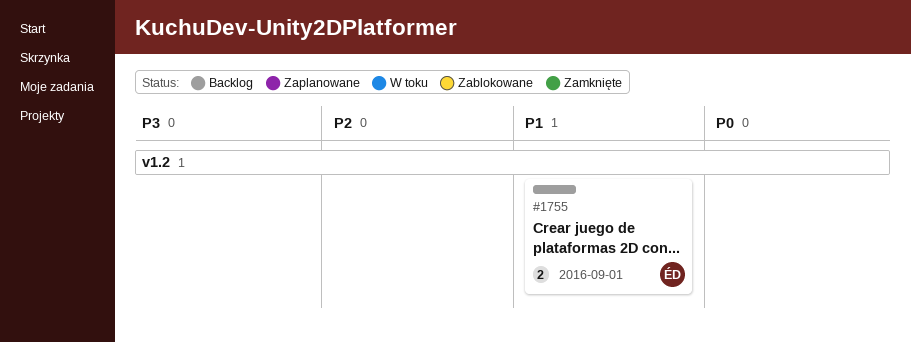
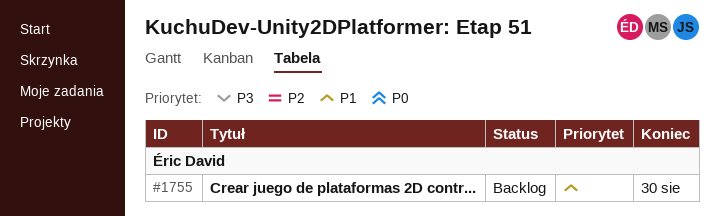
#1755, due: Sep 1 -> Aug 30

